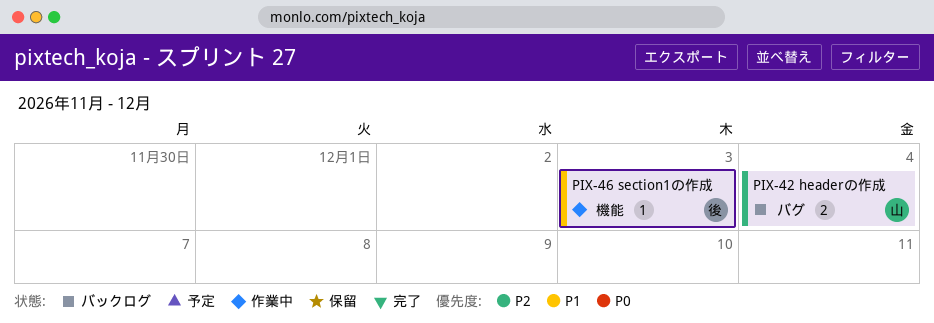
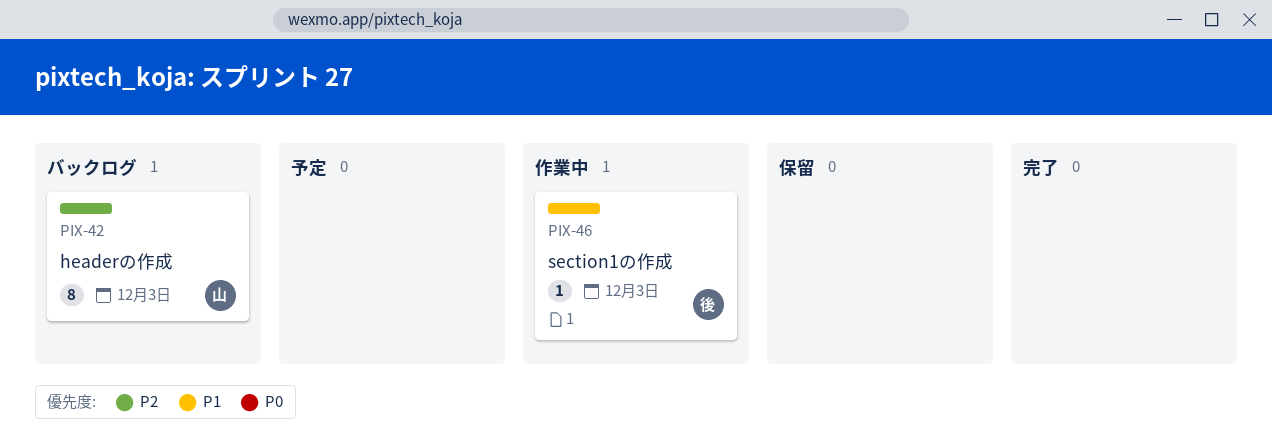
PIX-42, estimate: 2 -> 8
PIX-42, due: Dec 4 -> Dec 3

